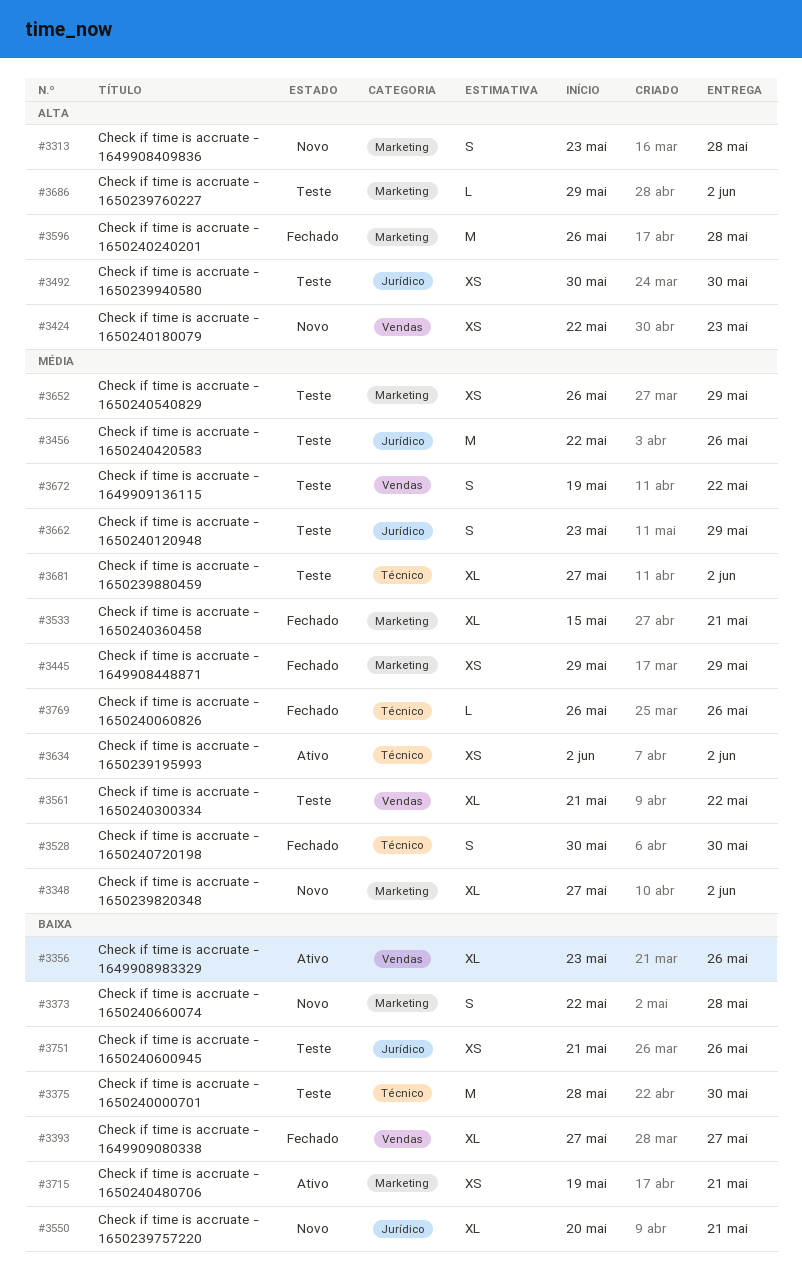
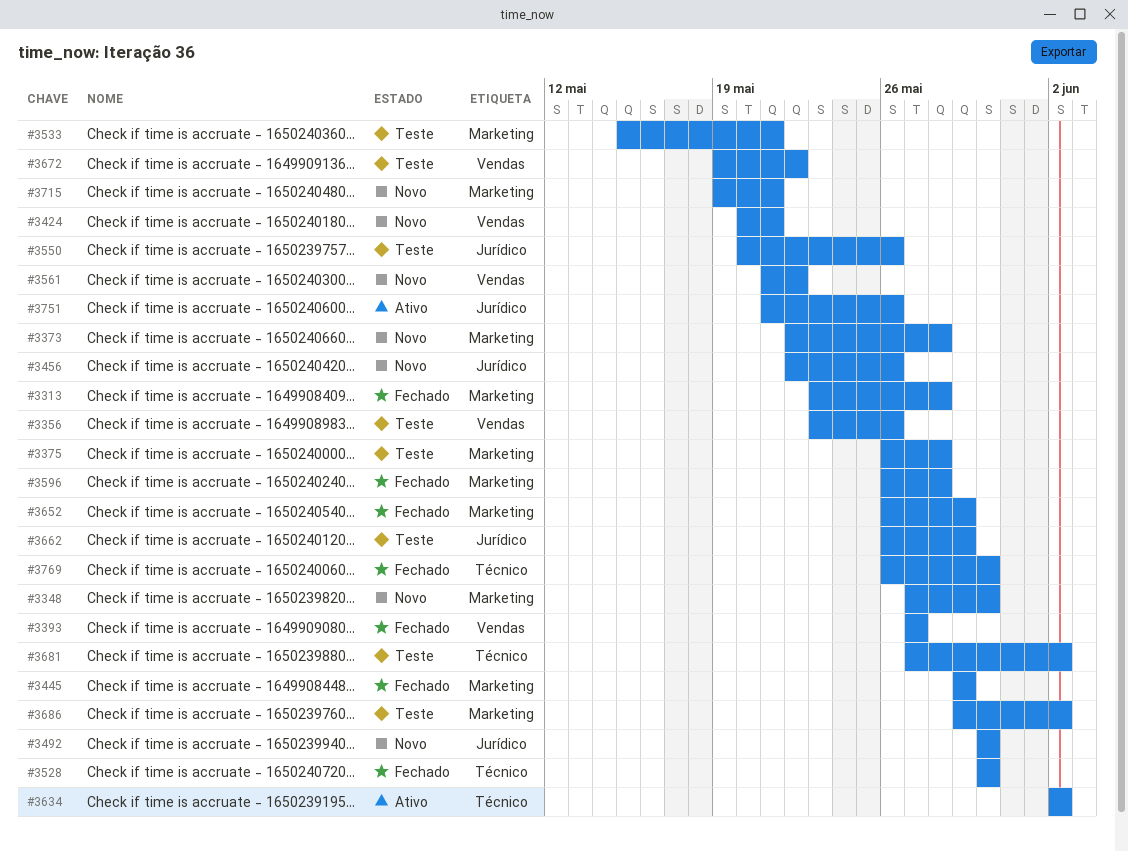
#3313, status: Novo -> Fechado
#3348, due: Jun 2 -> May 30
#3356, status: Ativo -> Teste
#3375, label: Técnico -> Marketing
#3375, start: May 28 -> May 26
#3375, due: May 30 -> May 28
#3424, start: May 22 -> May 20
#3424, due: May 23 -> May 21
#3456, status: Teste -> Novo
#3492, status: Teste -> Novo
#3533, status: Fechado -> Teste
#3550, status: Novo -> Teste
#3550, due: May 21 -> May 26
#3561, status: Teste -> Novo
#3652, status: Teste -> Fechado
#3662, start: May 23 -> May 26
#3715, status: Ativo -> Novo
#3751, status: Teste -> Ativo
#3769, due: May 26 -> May 30

